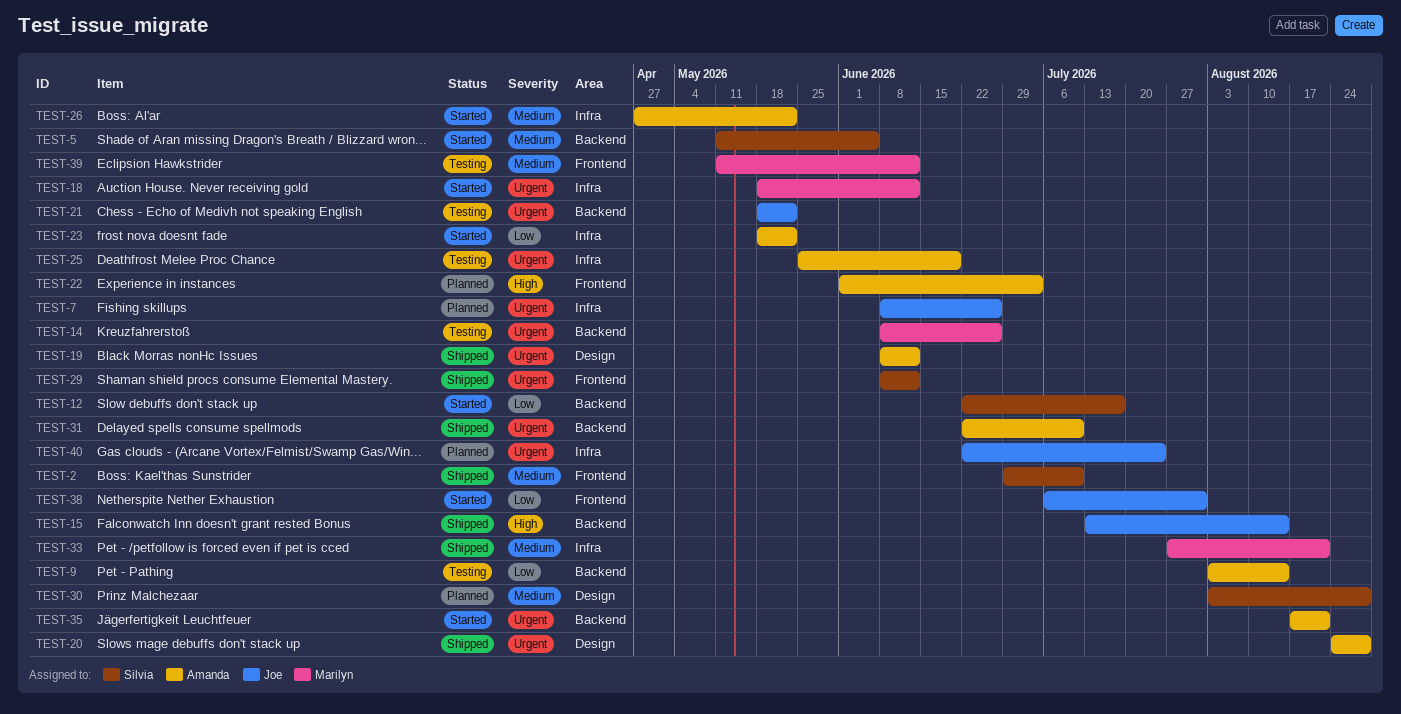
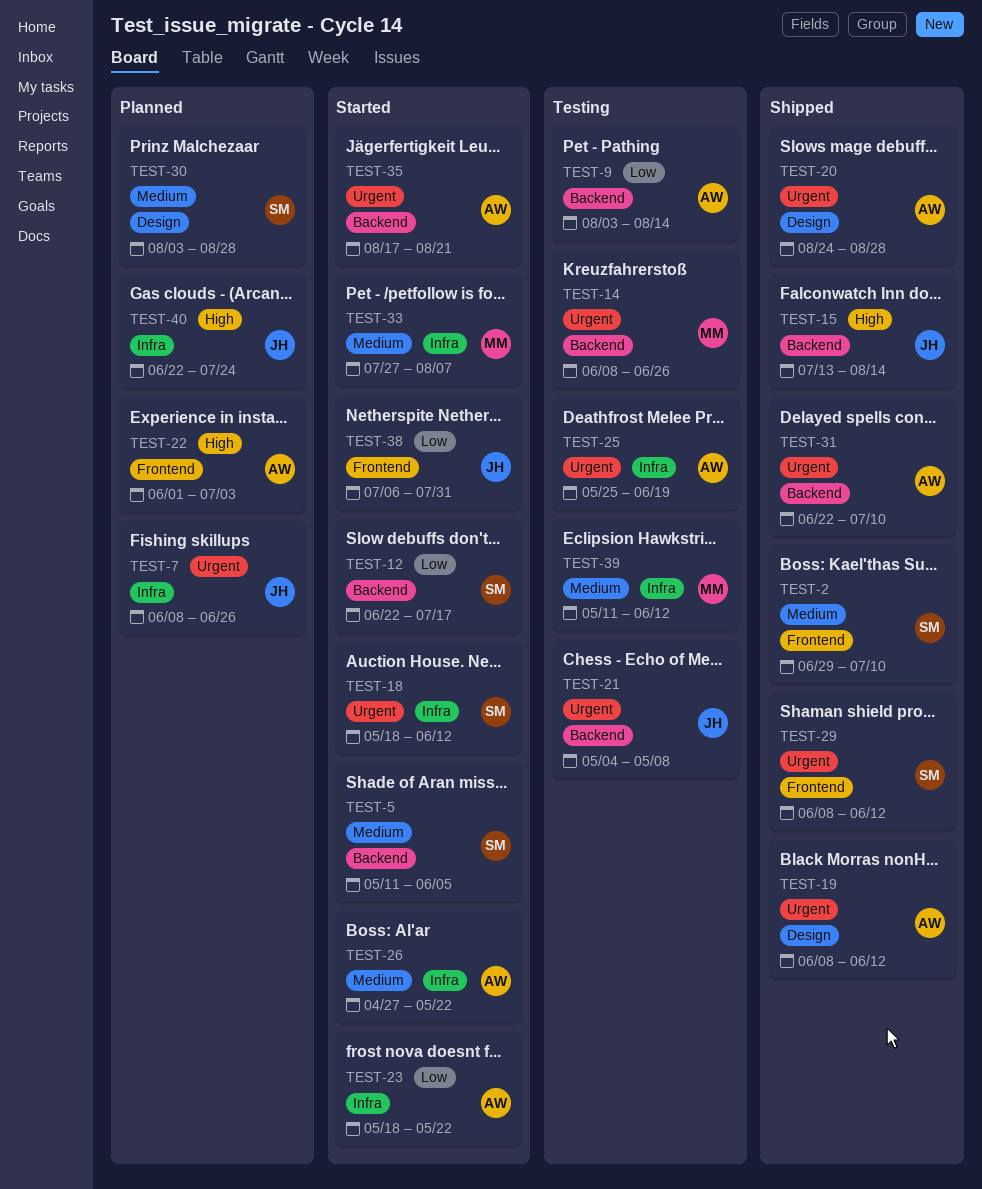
TEST-18, owner: Marilyn -> Silvia
TEST-21, start: May 18 -> May 4
TEST-21, due: May 22 -> May 8
TEST-33, status: Shipped -> Started
TEST-33, due: Aug 21 -> Aug 7
TEST-39, label: Frontend -> Infra
TEST-40, priority: Urgent -> High

